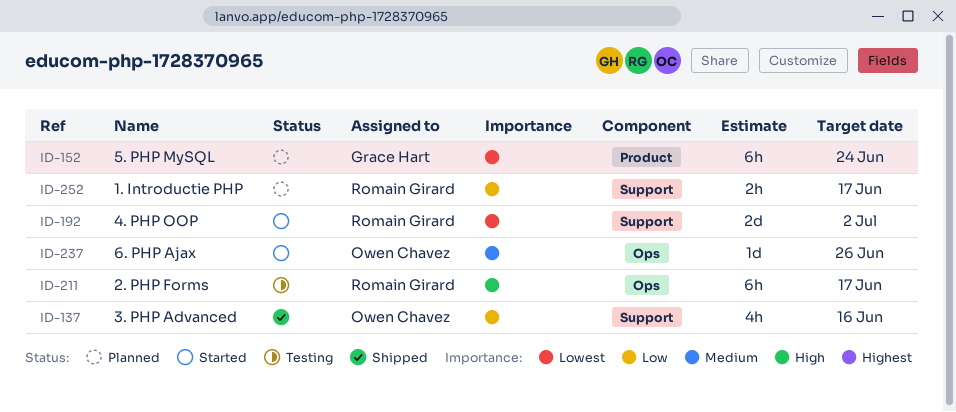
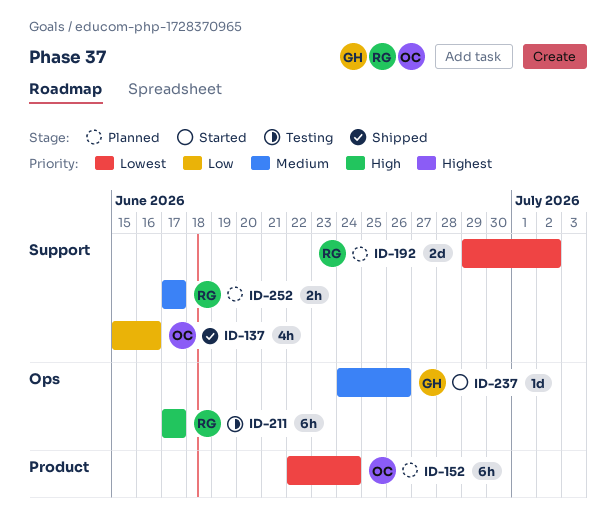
ID-152, owner: Grace Hart -> Owen Chavez
ID-192, status: Started -> Planned
ID-237, owner: Owen Chavez -> Grace Hart
ID-252, priority: Low -> Medium

